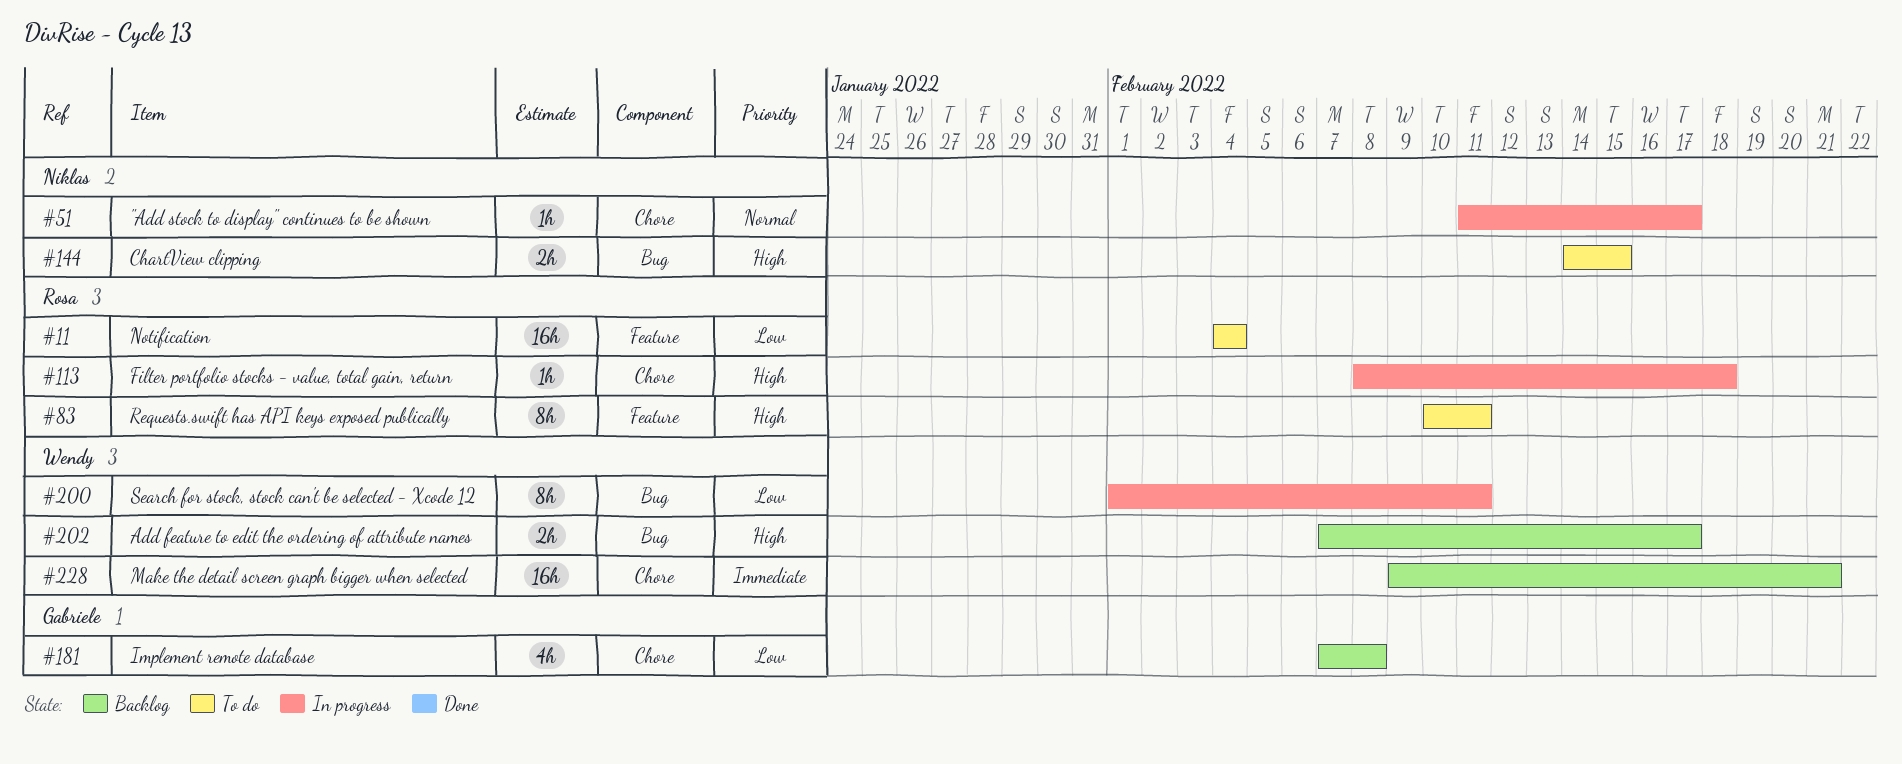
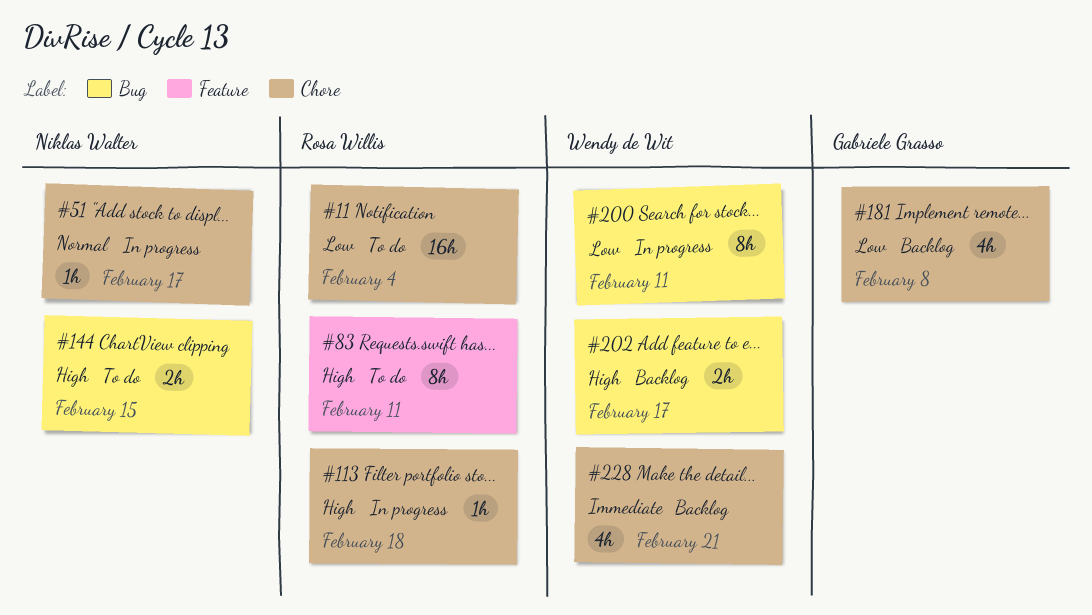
#11, label: Feature -> Chore
#228, estimate: 16h -> 4h

